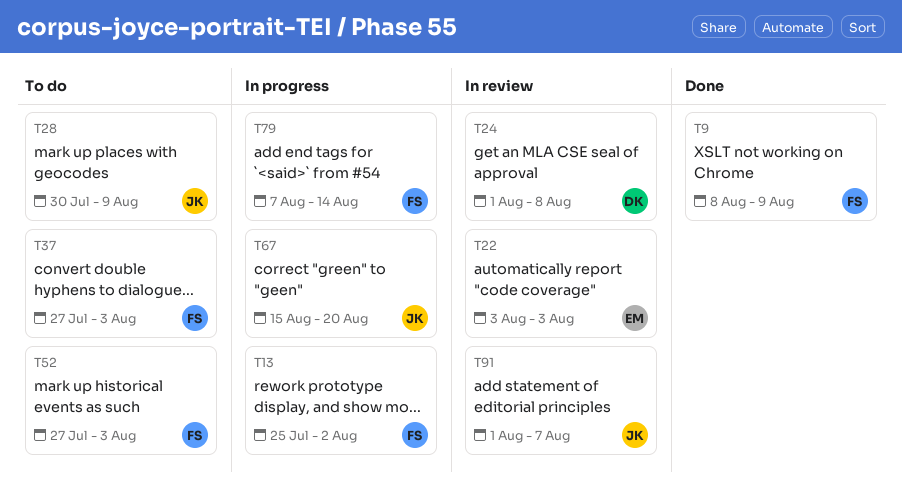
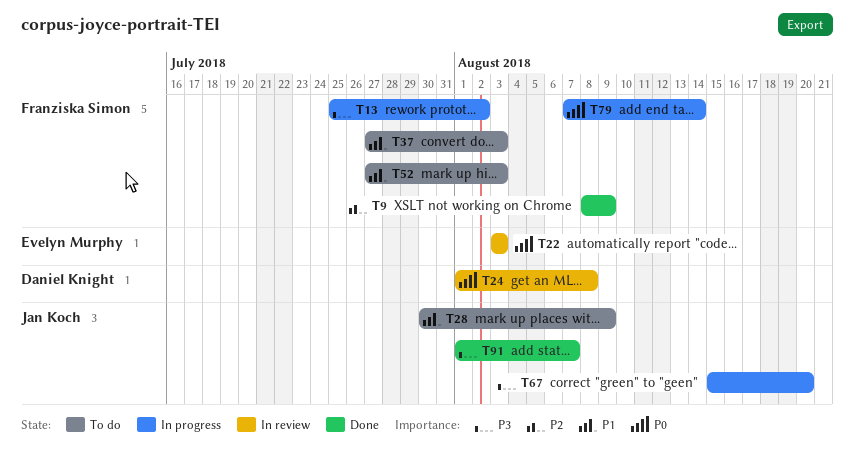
T91, status: In review -> Done

